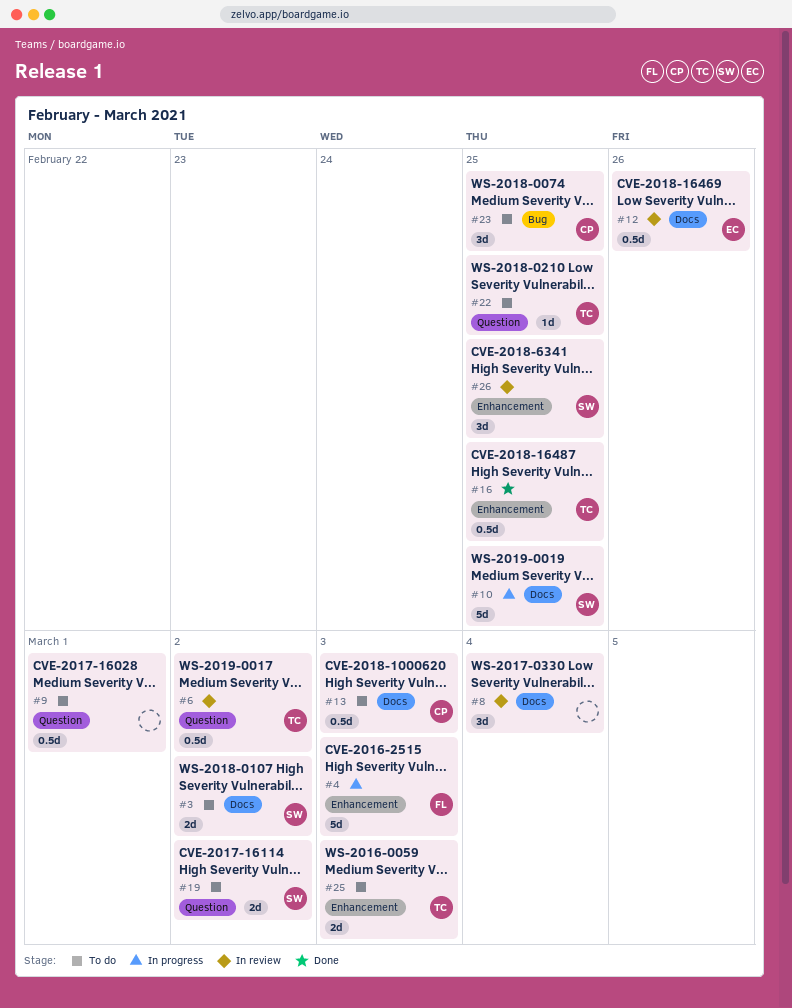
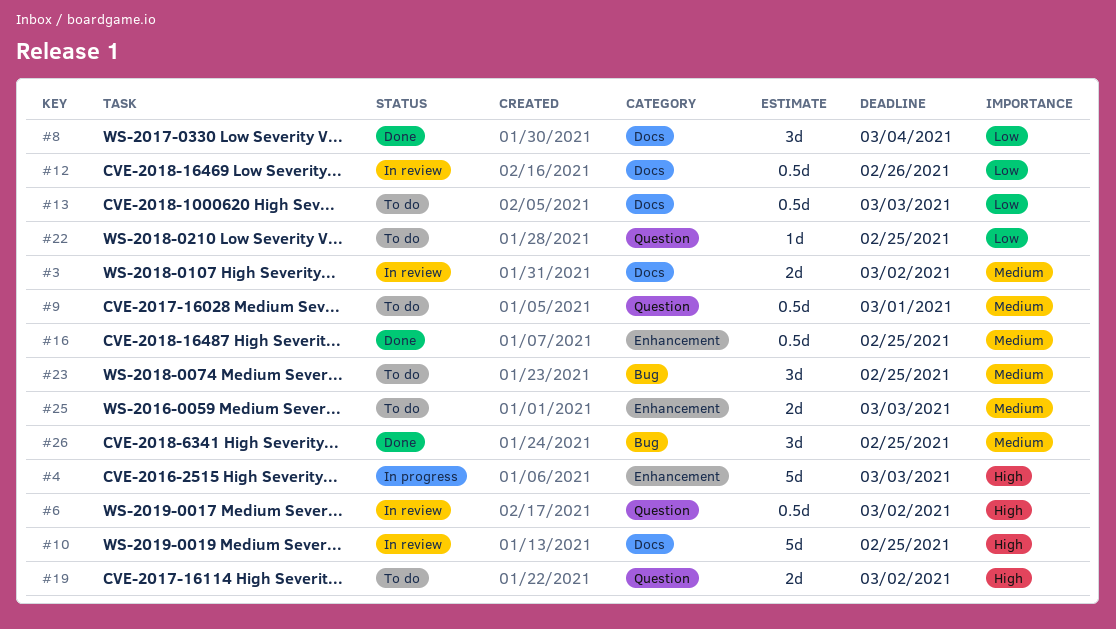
#3, status: To do -> In review
#8, status: In review -> Done
#10, status: In progress -> In review
#26, status: In review -> Done
#26, label: Enhancement -> Bug

